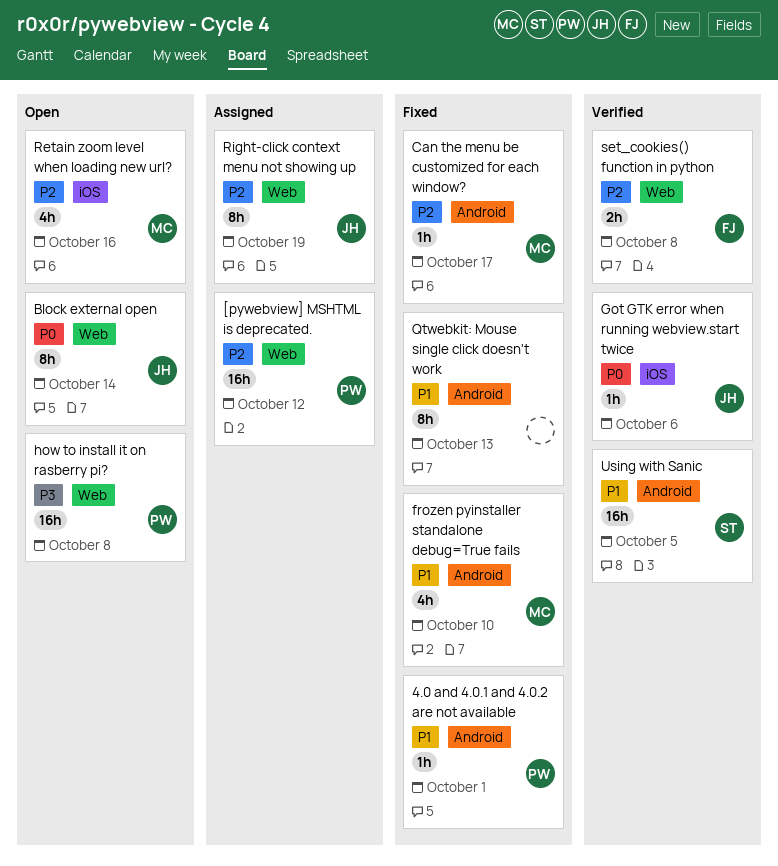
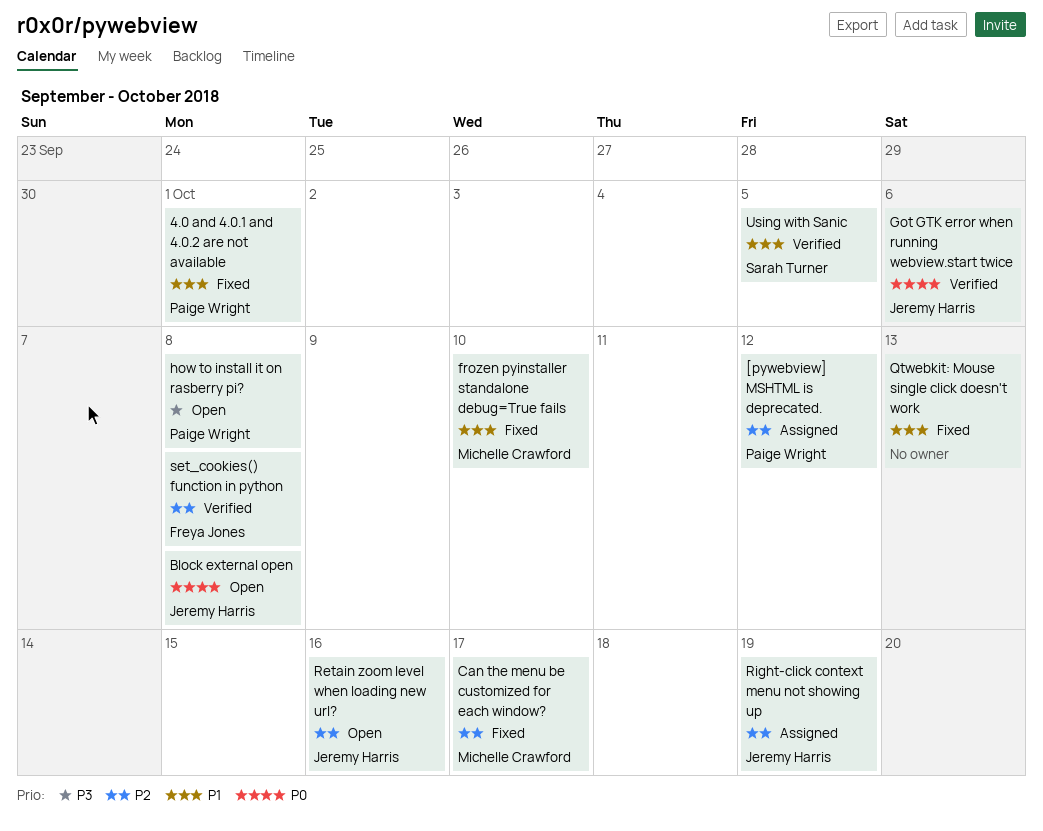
Block external open, due: Oct 14 -> Oct 8
Retain zoom level when loading new url?, owner: Michelle Crawford -> Jeremy Harris

